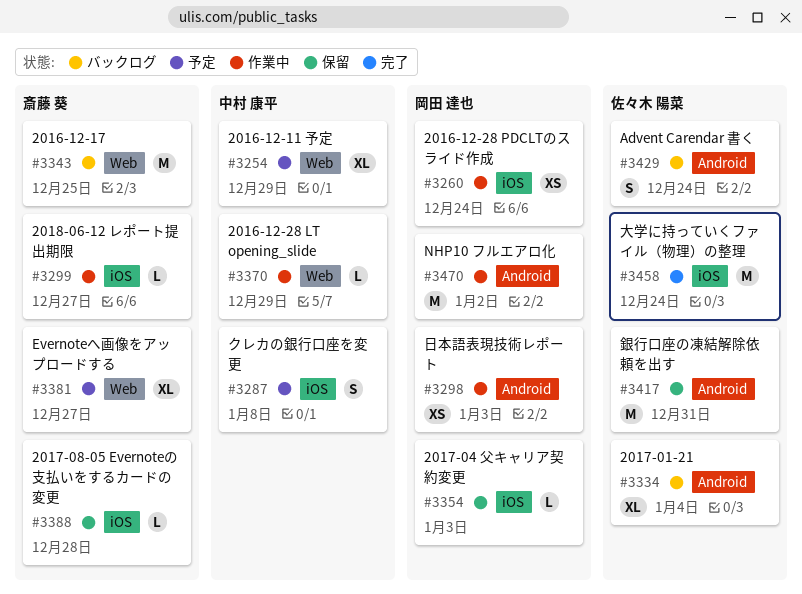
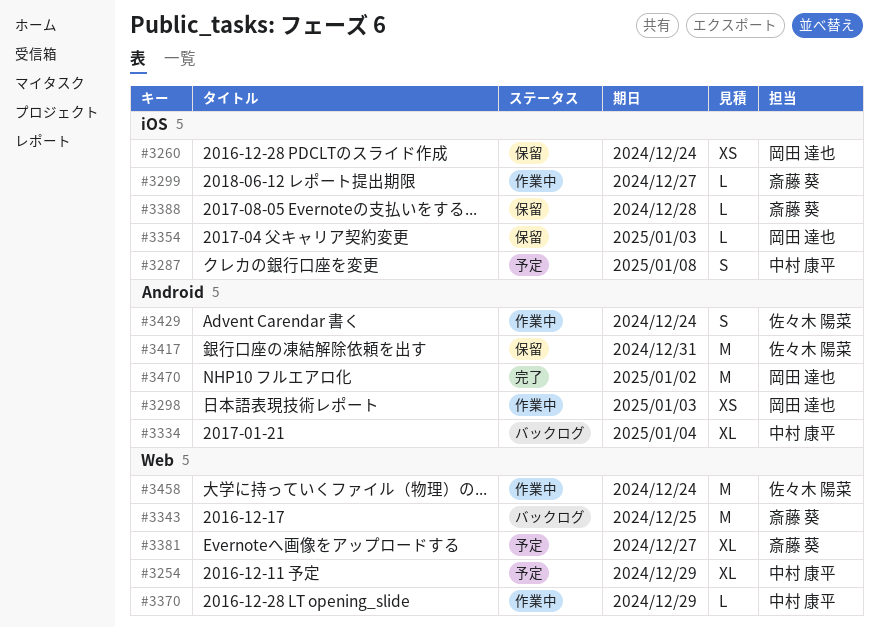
#3260, status: 作業中 -> 保留
#3334, owner: 佐々木 陽菜 -> 中村 康平
#3429, status: バックログ -> 作業中
#3458, status: 完了 -> 作業中
#3458, label: iOS -> Web
#3470, status: 作業中 -> 完了

